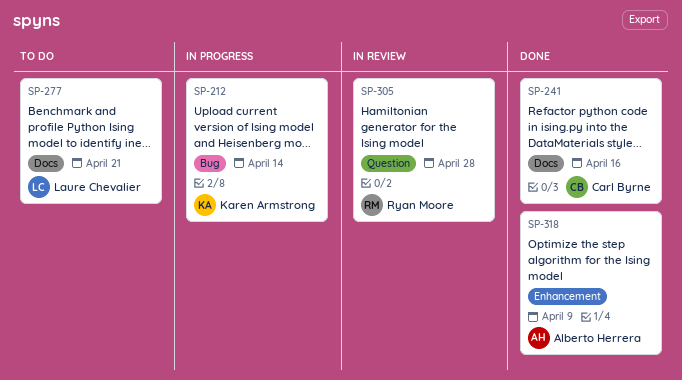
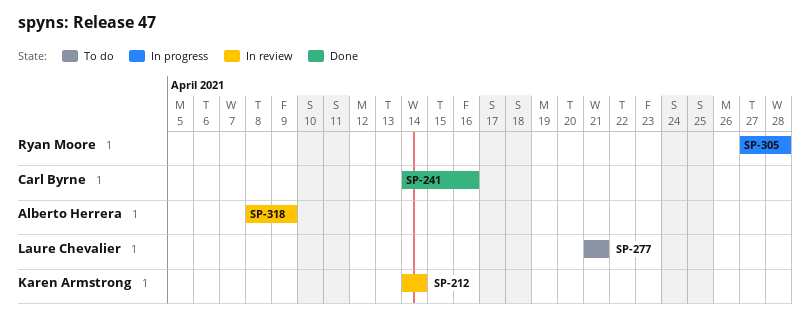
SP-212, status: In progress -> In review
SP-305, status: In review -> In progress
SP-318, status: Done -> In review

